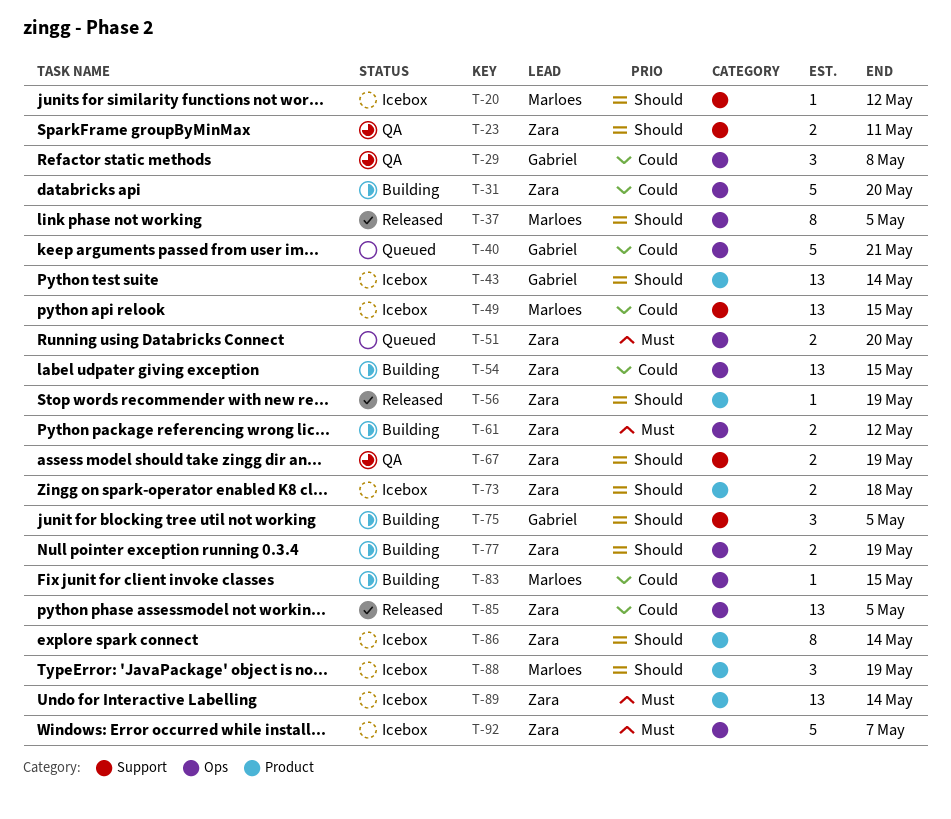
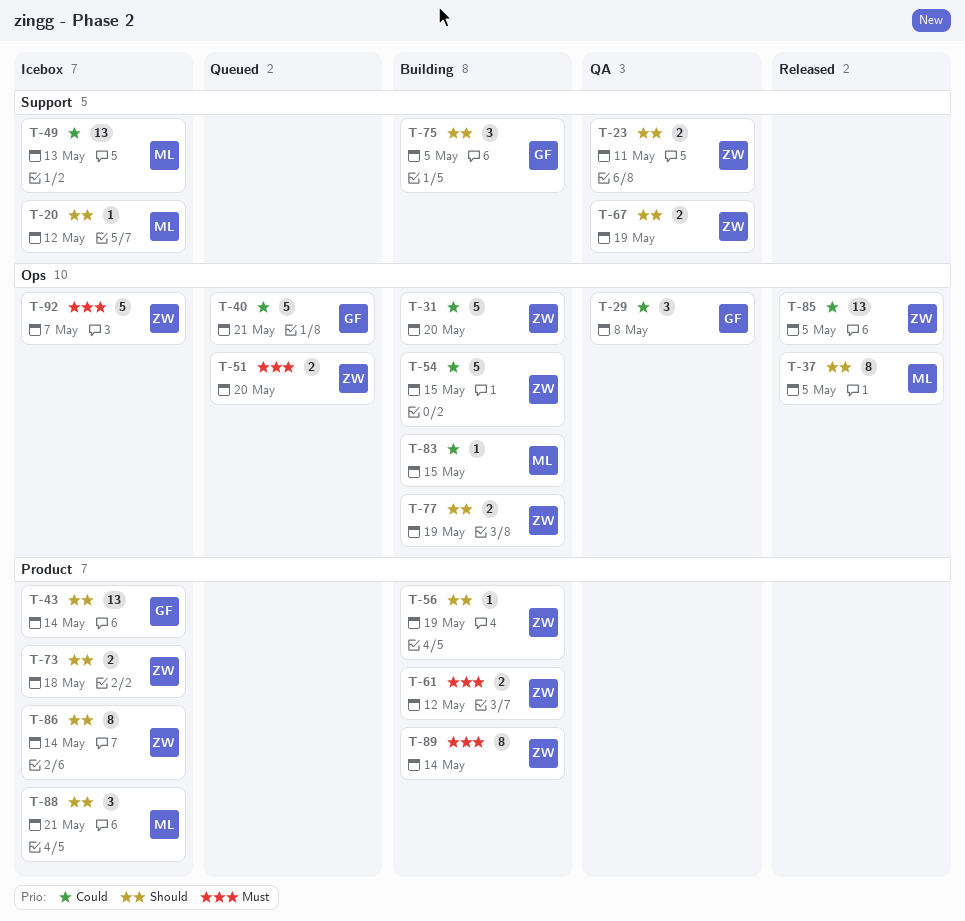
T-49, due: May 15 -> May 13
T-54, estimate: 13 -> 5
T-56, status: Released -> Building
T-61, label: Ops -> Product
T-88, due: May 19 -> May 21
T-89, status: Icebox -> Building
T-89, estimate: 13 -> 8

